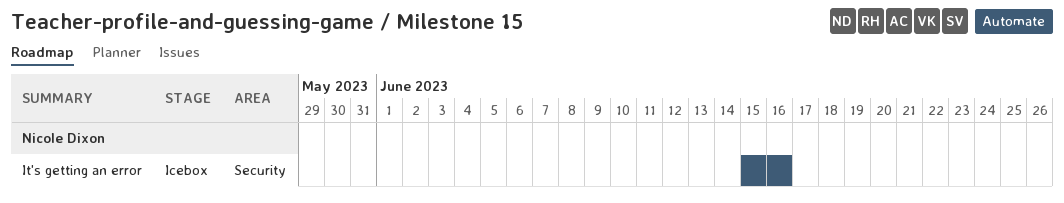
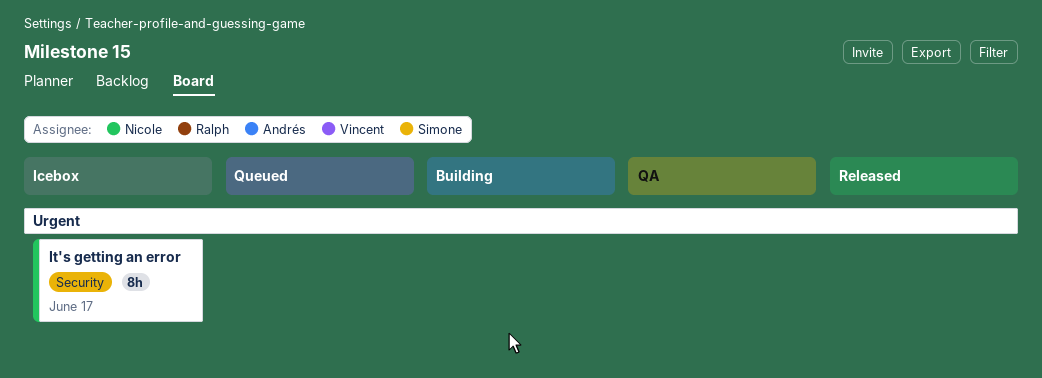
It's getting an error, due: Jun 16 -> Jun 17

